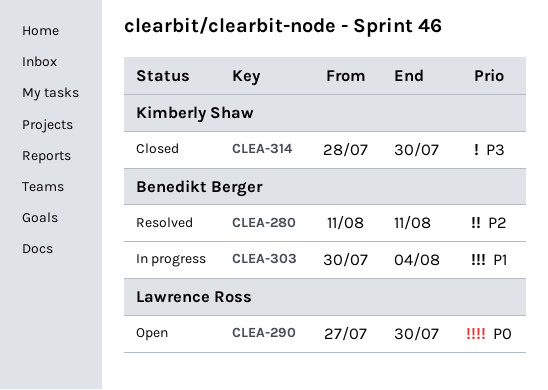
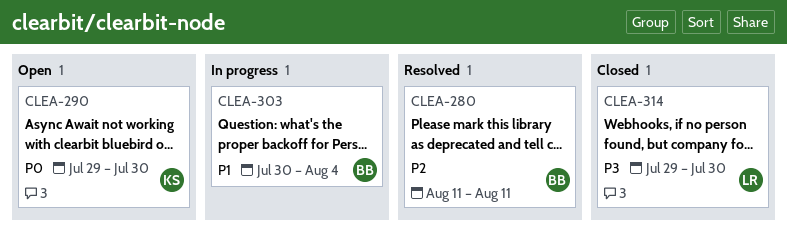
CLEA-290, owner: Lawrence Ross -> Kimberly Shaw
CLEA-290, start: Jul 27 -> Jul 29
CLEA-314, owner: Kimberly Shaw -> Lawrence Ross
CLEA-314, start: Jul 28 -> Jul 29

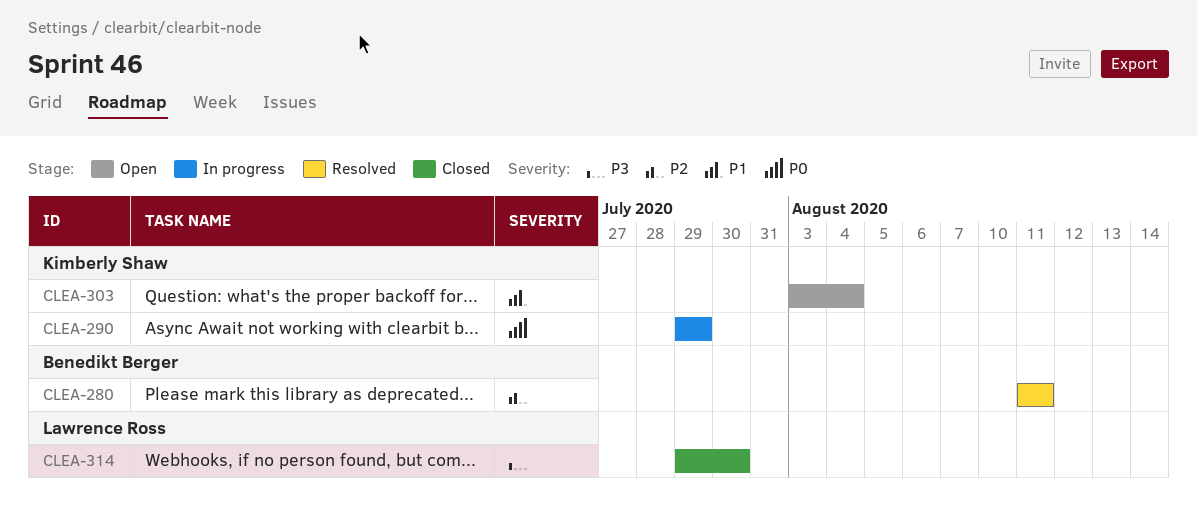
CLEA-290, status: Open -> In progress
CLEA-290, due: Jul 30 -> Jul 29
CLEA-303, status: In progress -> Open
CLEA-303, owner: Benedikt Berger -> Kimberly Shaw
CLEA-303, start: Jul 30 -> Aug 3

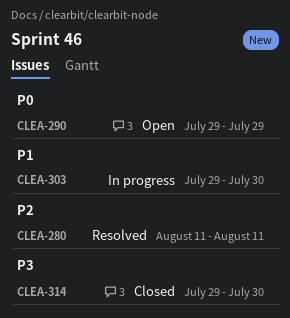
CLEA-290, status: In progress -> Open
CLEA-303, status: Open -> In progress
CLEA-303, start: Aug 3 -> Jul 29
CLEA-303, due: Aug 4 -> Jul 30

